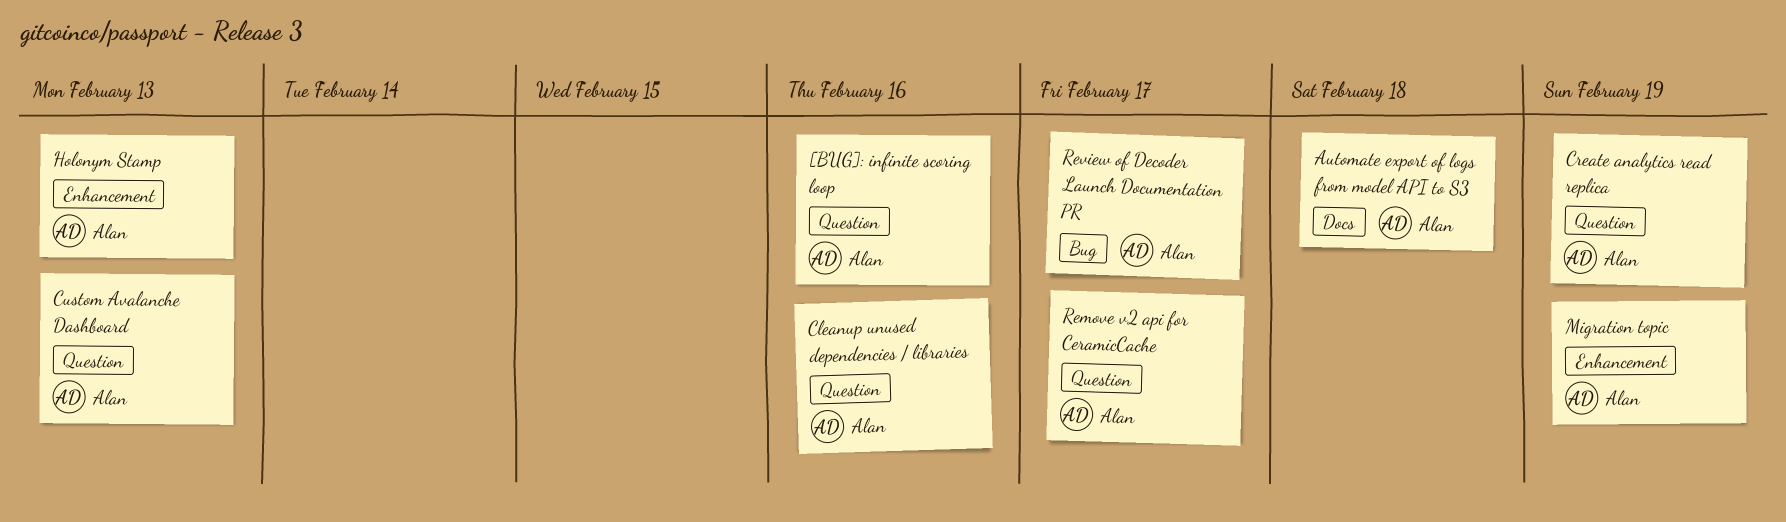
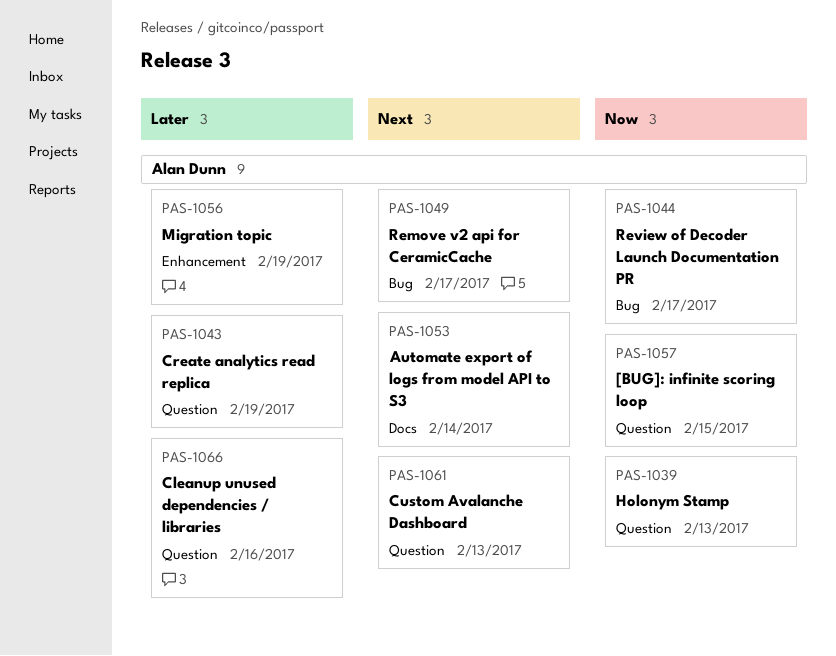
[BUG]: infinite scoring loop, due: Feb 16 -> Feb 15
Automate export of logs from model API to S3, due: Feb 18 -> Feb 14
Holonym Stamp, label: Enhancement -> Question
Remove v2 api for CeramicCache, label: Question -> Bug

